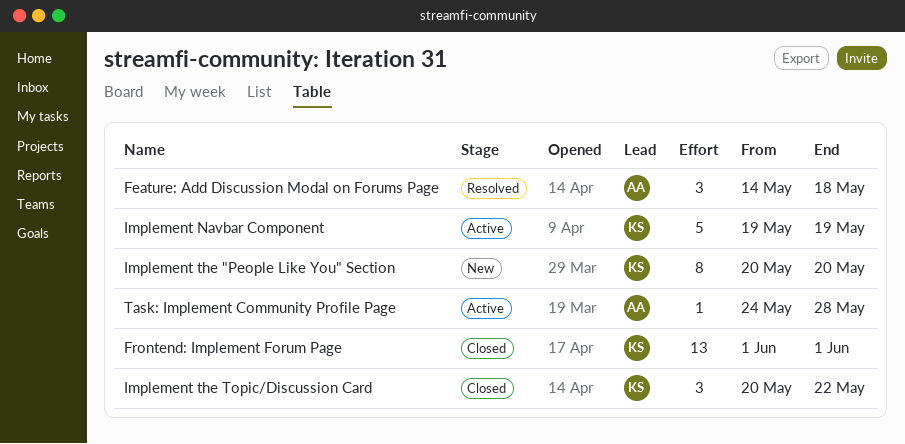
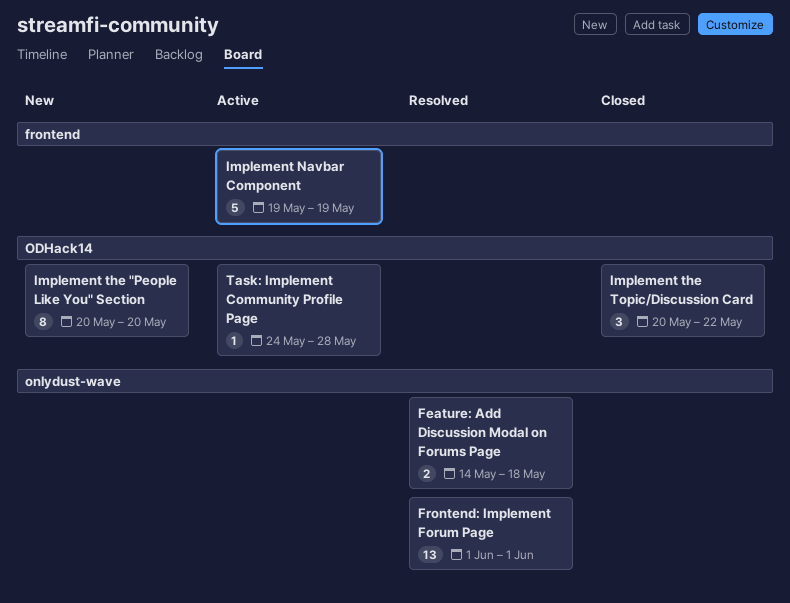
Feature: Add Discussion Modal on Forums Page, estimate: 3 -> 2
Frontend: Implement Forum Page, status: Closed -> Resolved

